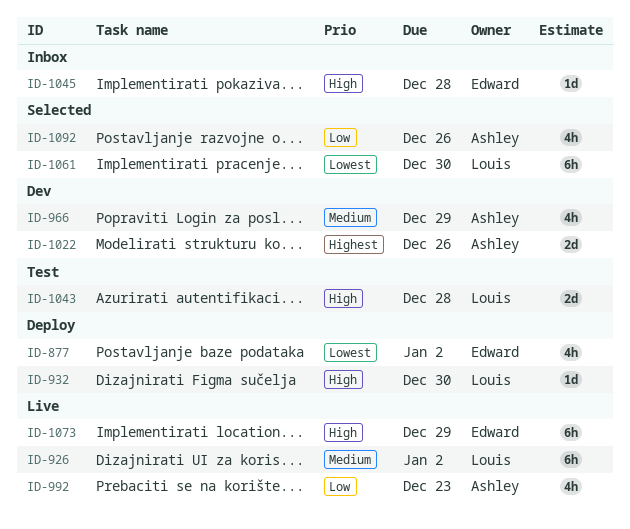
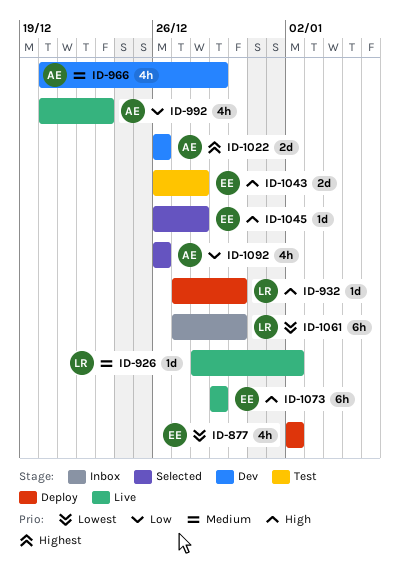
ID-926, estimate: 6h -> 1d
ID-1043, owner: Louis -> Edward
ID-1045, status: Inbox -> Selected
ID-1061, status: Selected -> Inbox

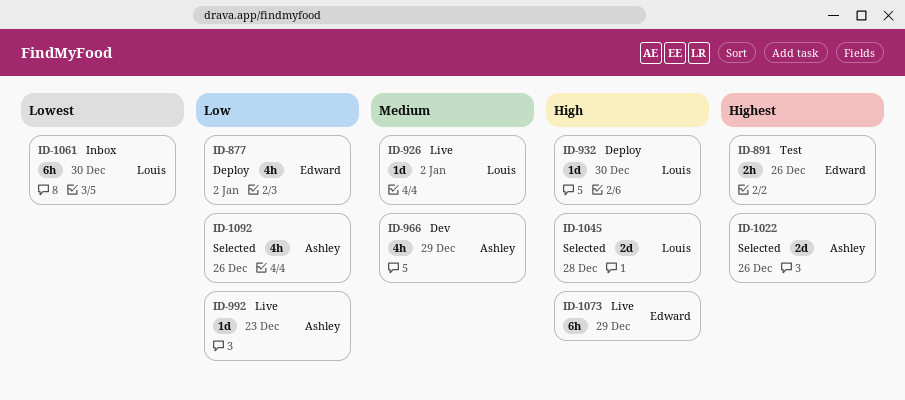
ID-877, priority: Lowest -> Low
ID-891: none -> present
ID-992, estimate: 4h -> 1d
ID-1022, status: Dev -> Selected
ID-1043: present -> none
ID-1045, owner: Edward -> Louis
ID-1045, estimate: 1d -> 2d

